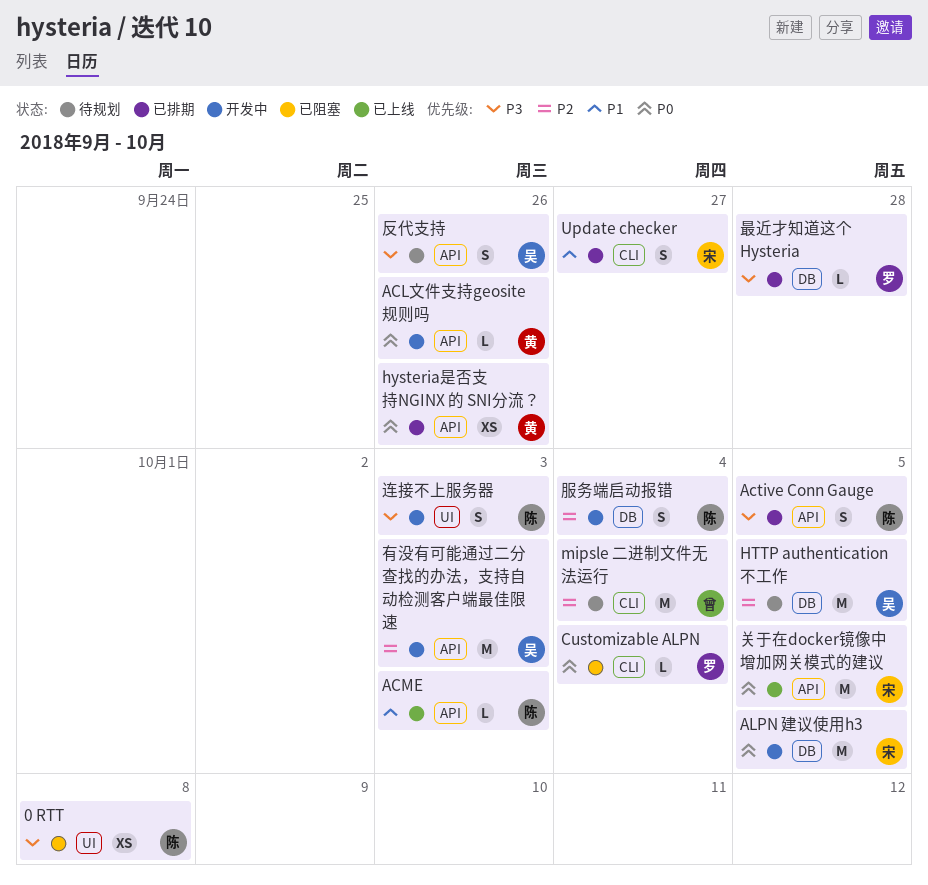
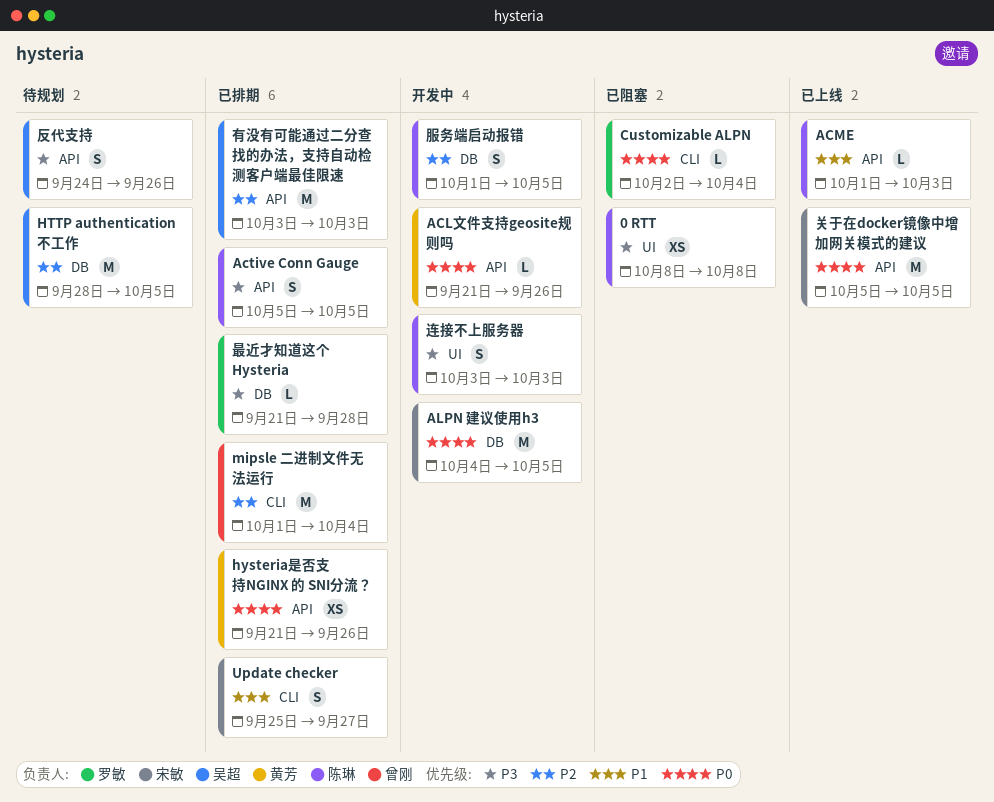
mipsle 二进制文件无法运行, status: 待规划 -> 已排期
有没有可能通过二分查找的办法，支持自动检测客户端最佳限速, status: 开发中 -> 已排期
服务端启动报错, due: Oct 4 -> Oct 5

